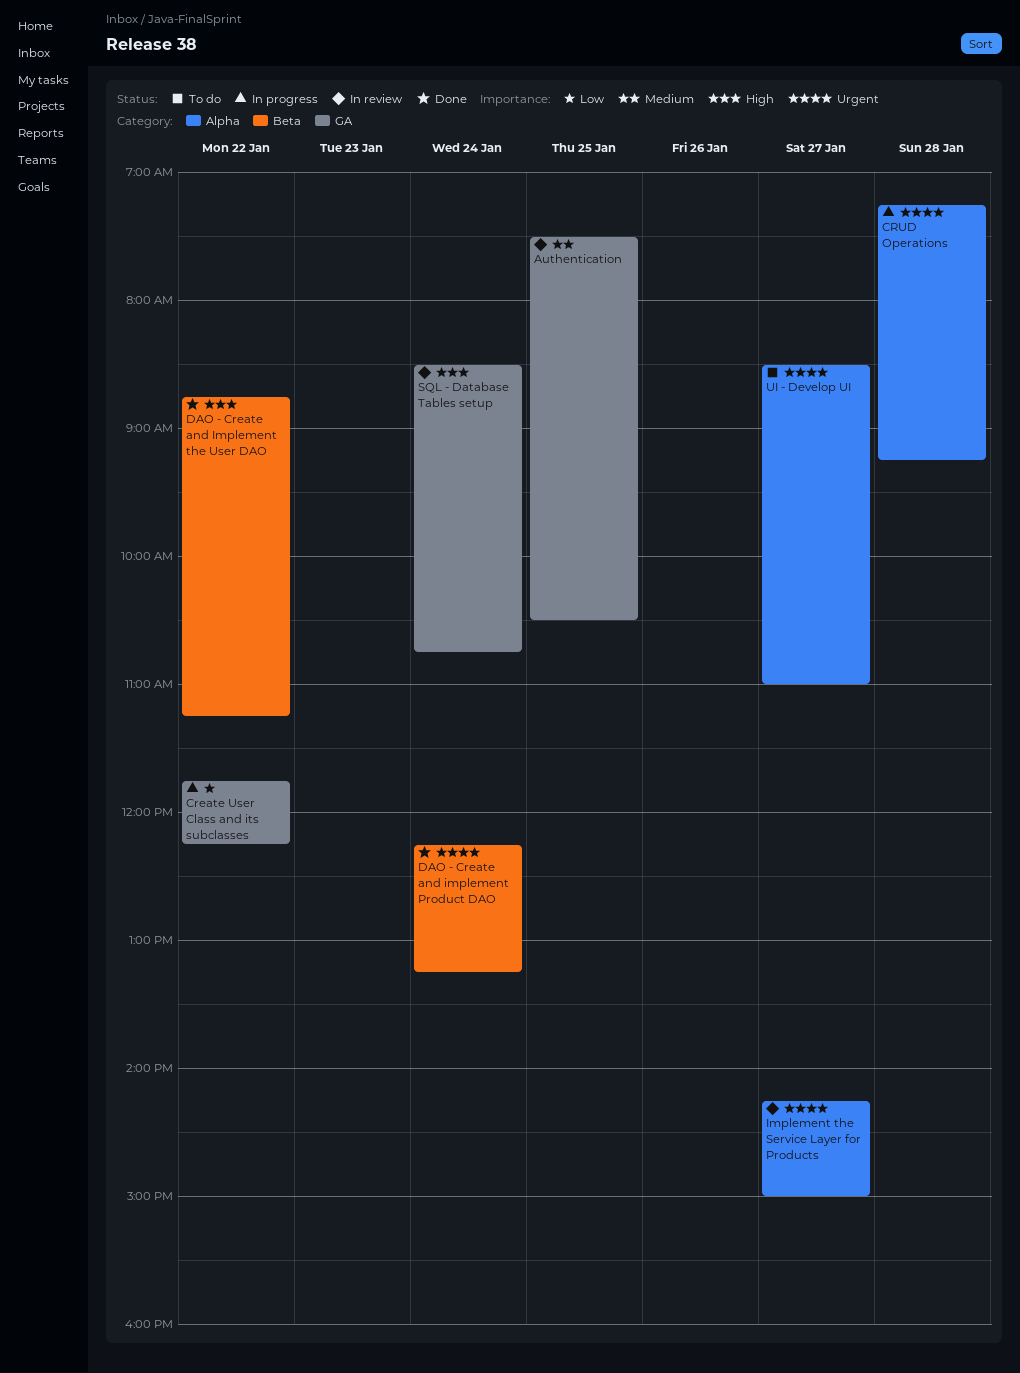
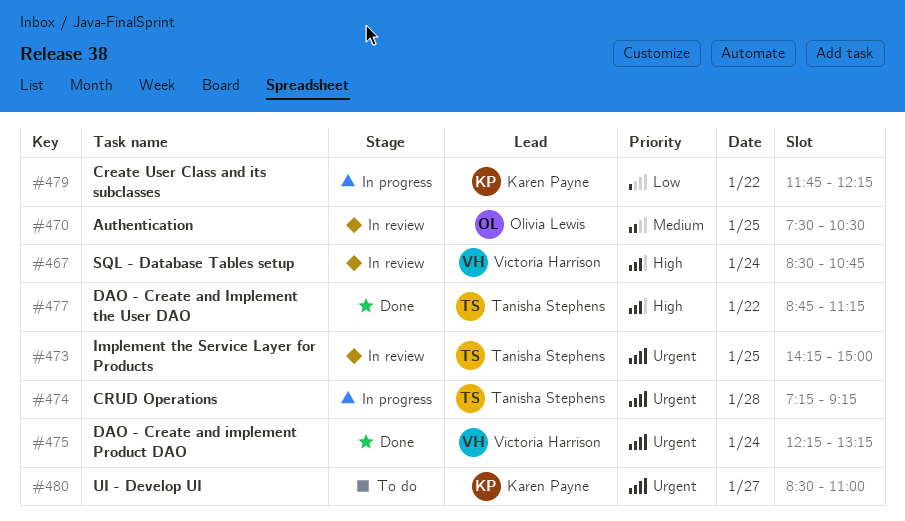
Implement the Service Layer for Products, day: Jan 27 -> Jan 25

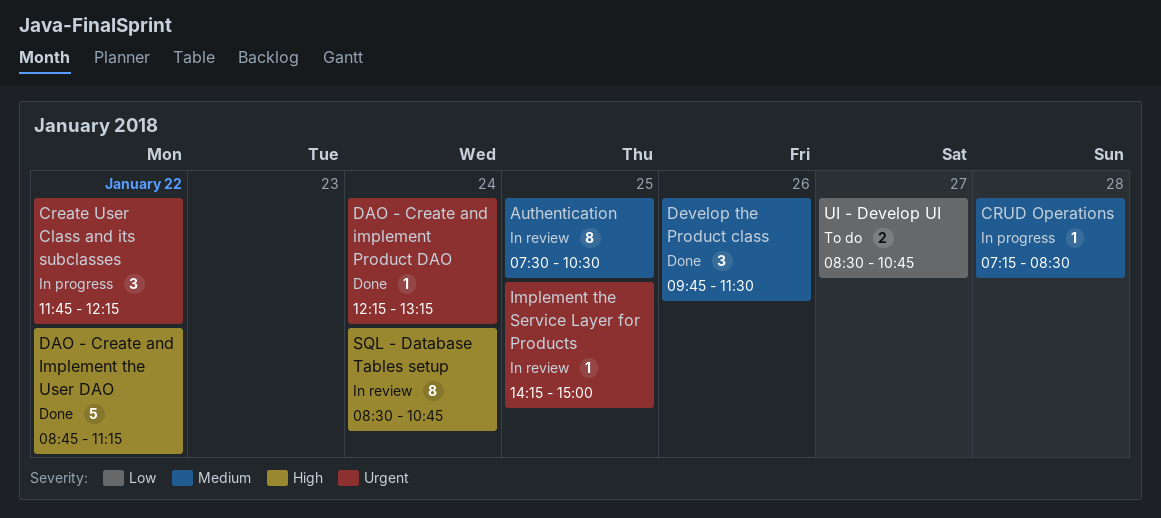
Create User Class and its subclasses, priority: Low -> Urgent
CRUD Operations, priority: Urgent -> Medium
CRUD Operations, ends: 09:15 -> 08:30
Develop the Product class: none -> present
UI - Develop UI, priority: Urgent -> Low
UI - Develop UI, ends: 11:00 -> 10:45

